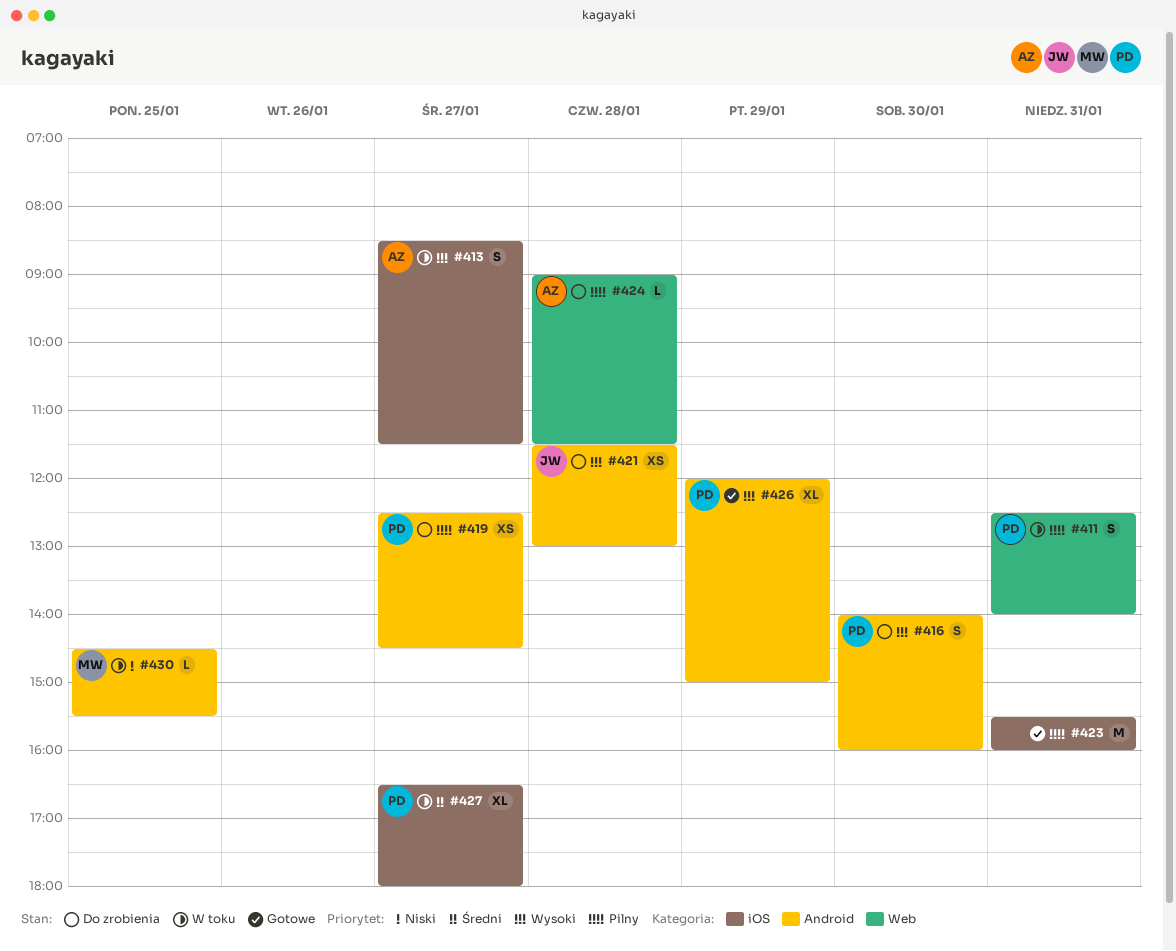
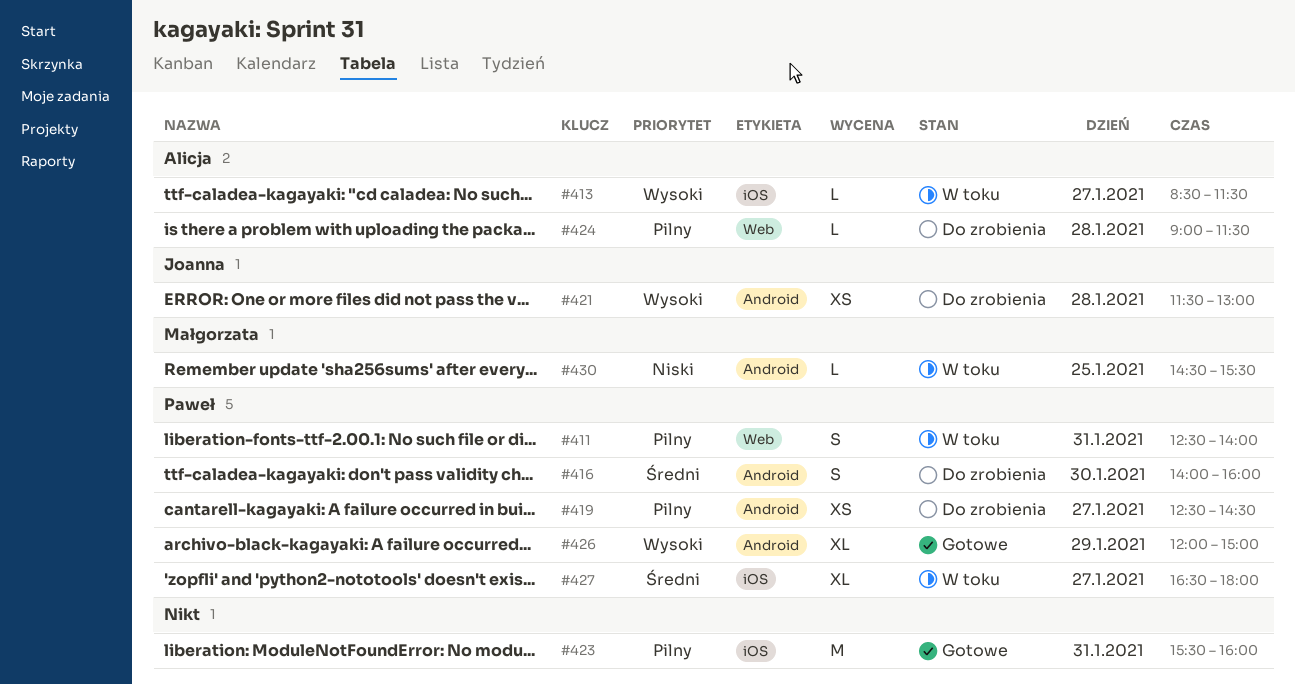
#413, estimate: S -> L
#416, priority: Wysoki -> Średni

